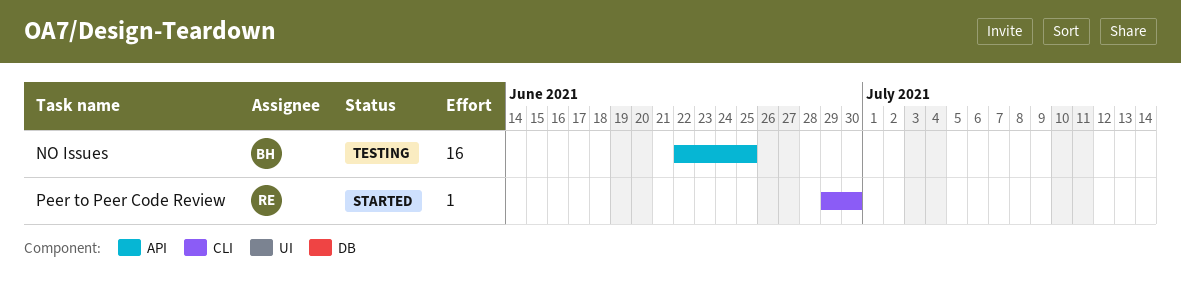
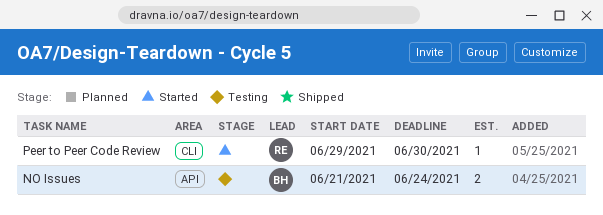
NO Issues, estimate: 16 -> 2
NO Issues, start: Jun 22 -> Jun 21
NO Issues, due: Jun 25 -> Jun 24

